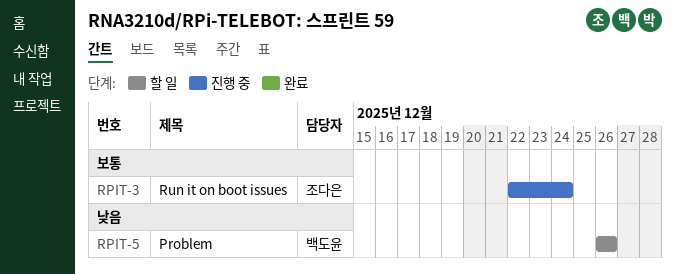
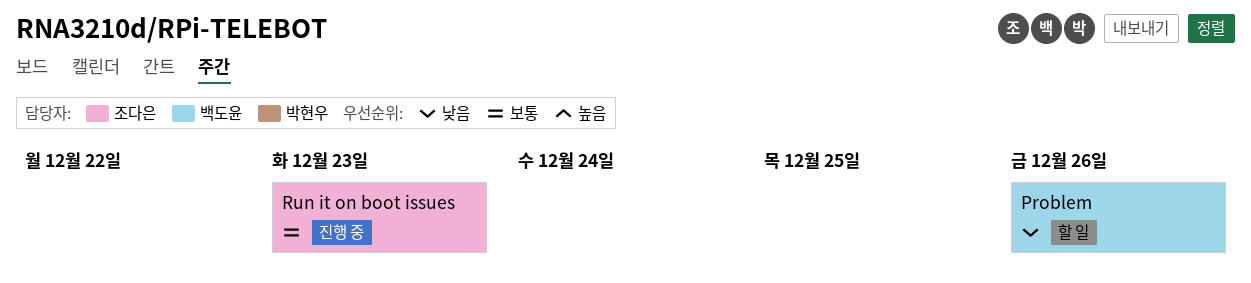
Run it on boot issues, due: Dec 24 -> Dec 23

